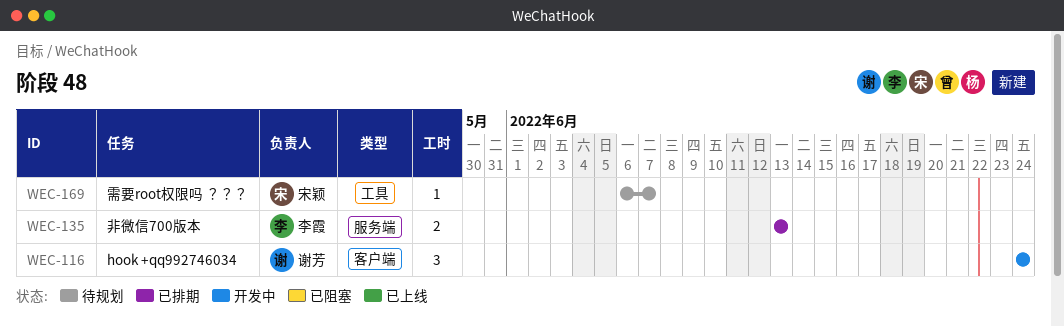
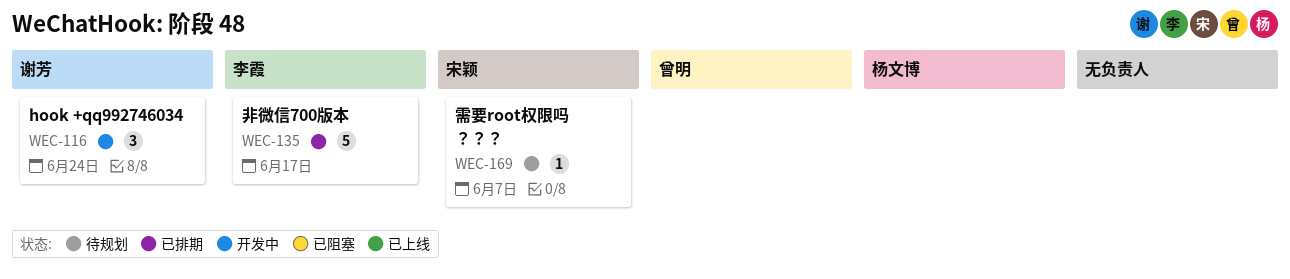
WEC-135, estimate: 2 -> 5
WEC-135, due: Jun 13 -> Jun 17

